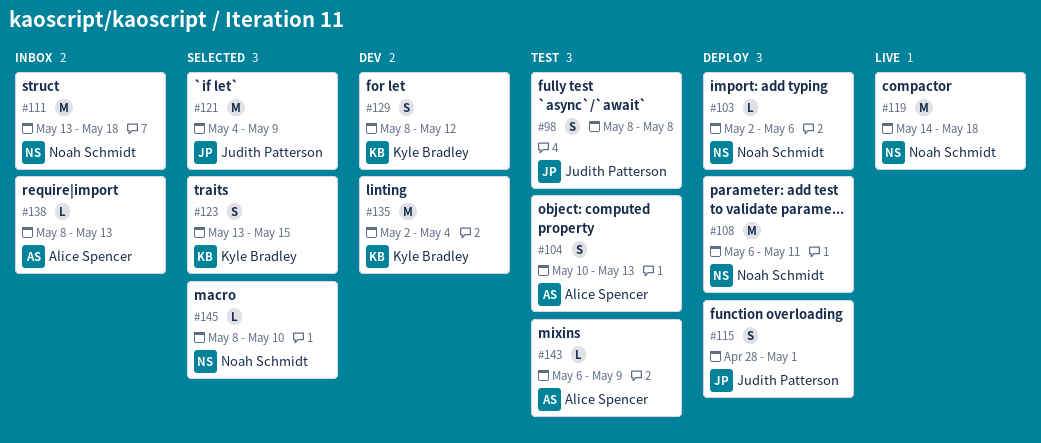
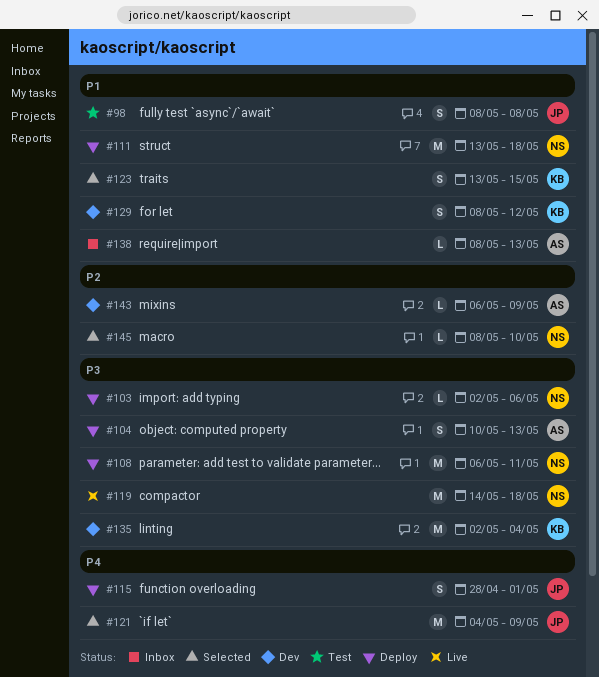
#104, status: Test -> Deploy
#111, status: Inbox -> Deploy
#143, status: Test -> Dev

